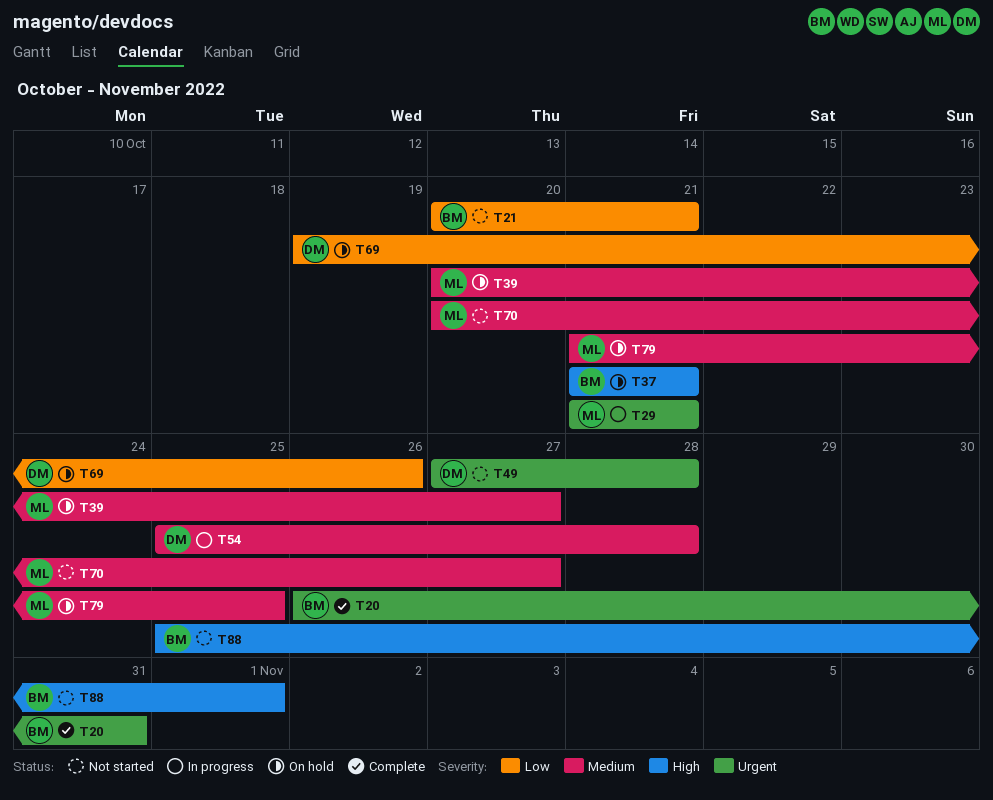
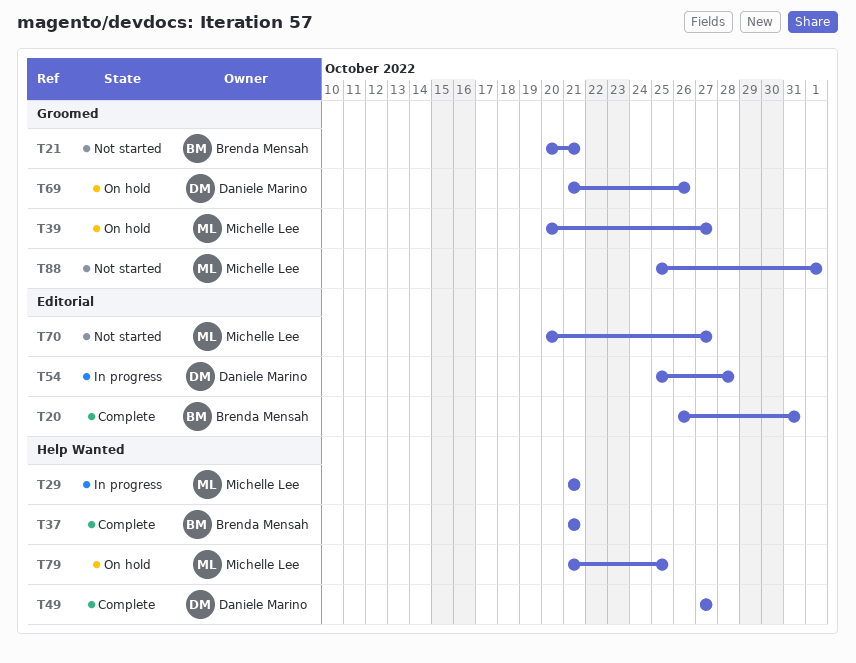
T37, status: On hold -> Complete
T49, status: Not started -> Complete
T49, due: Oct 28 -> Oct 27
T69, start: Oct 19 -> Oct 21
T88, owner: Brenda Mensah -> Michelle Lee

